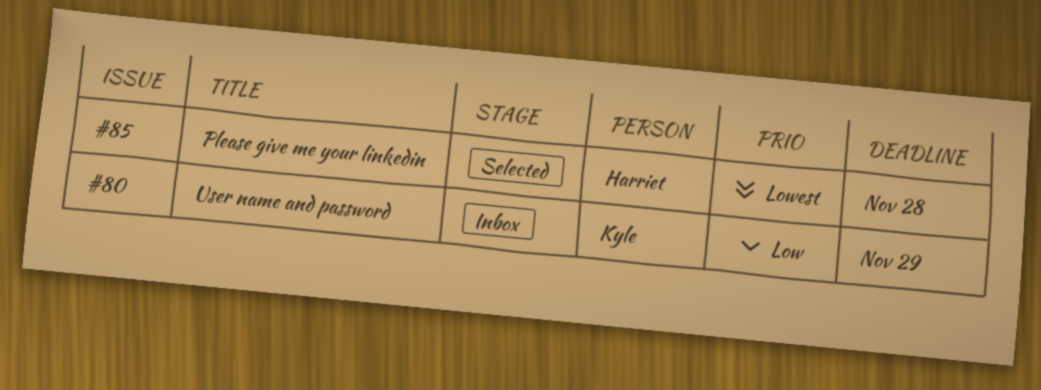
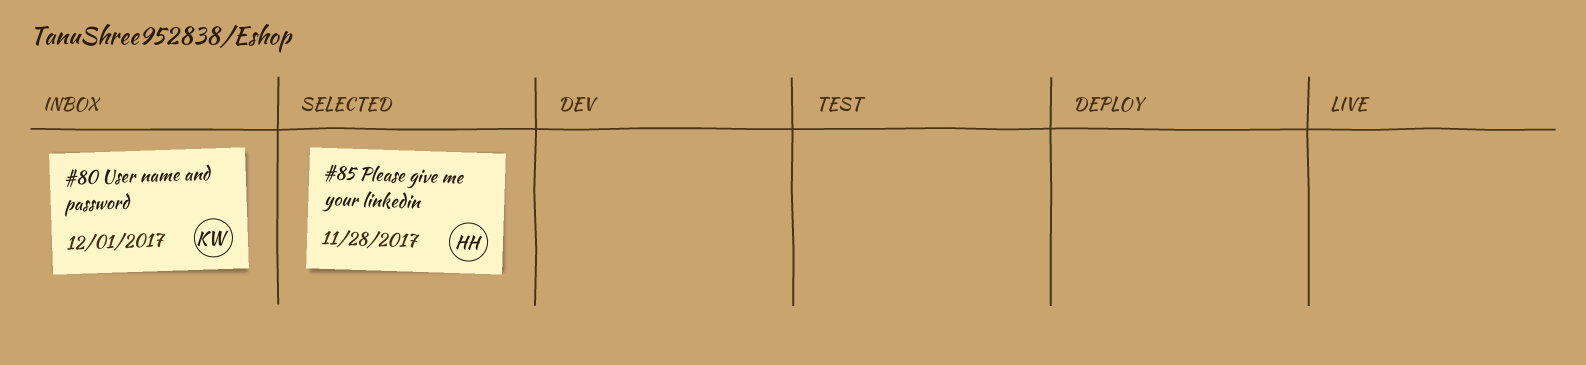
#80, due: Nov 29 -> Dec 1

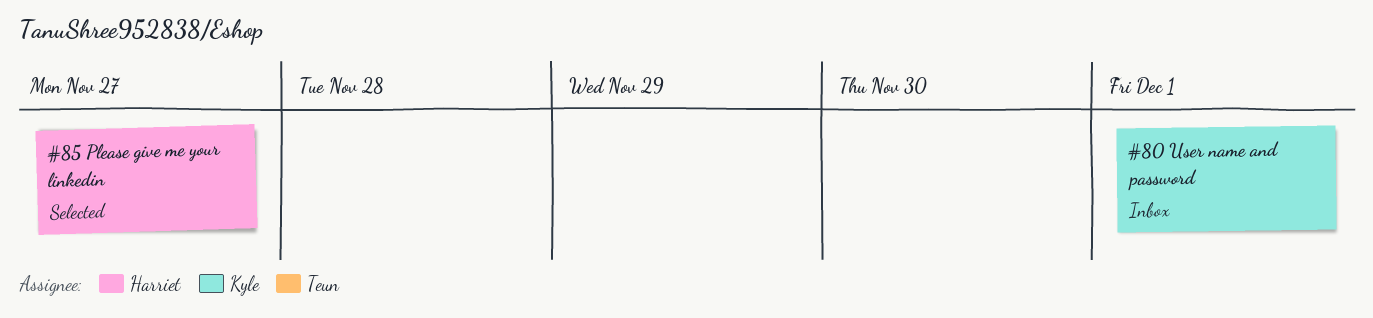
#85, due: Nov 28 -> Nov 27

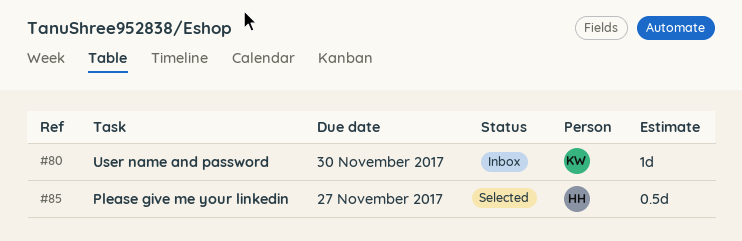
#80, due: Dec 1 -> Nov 30

